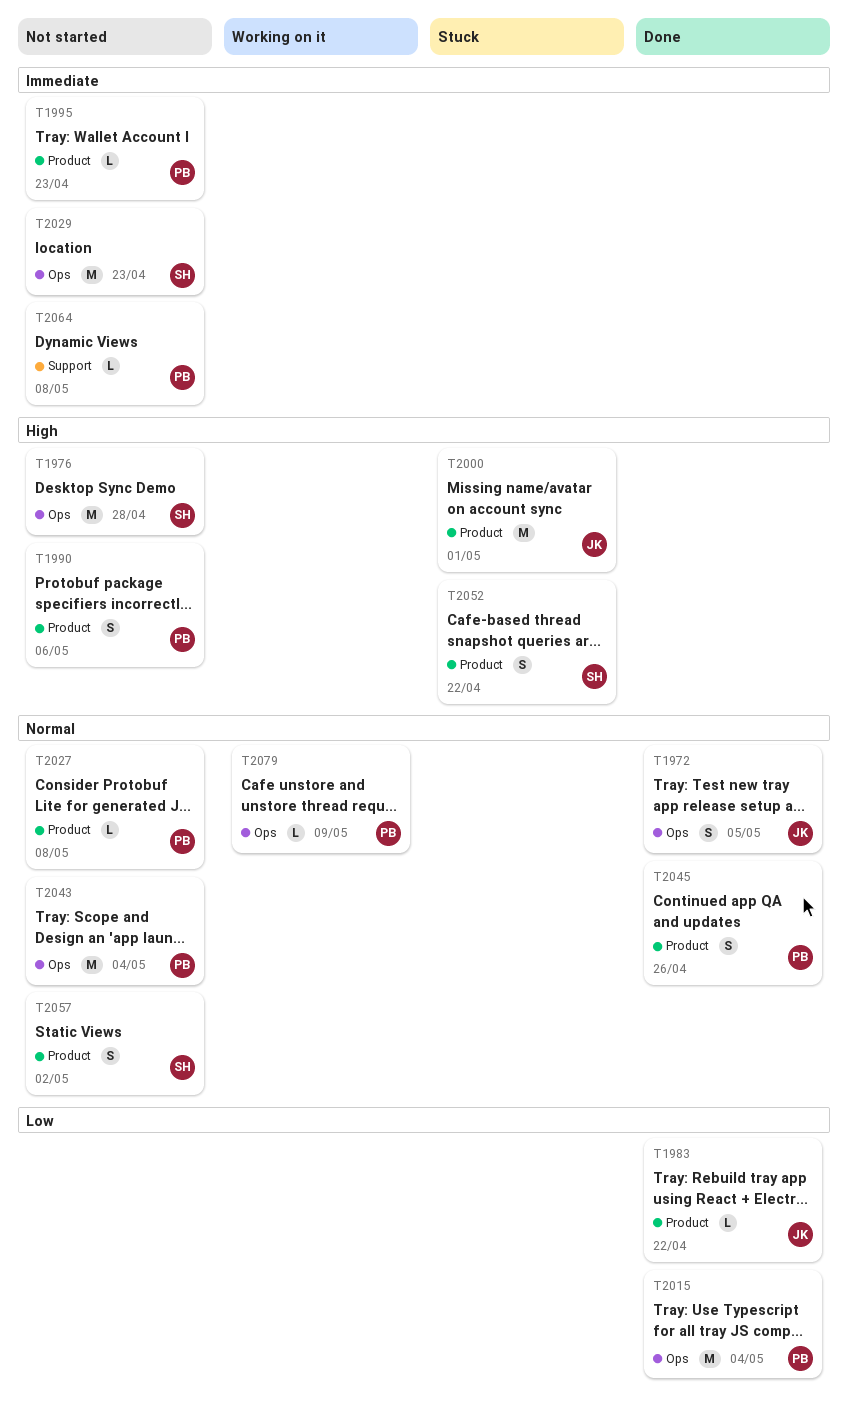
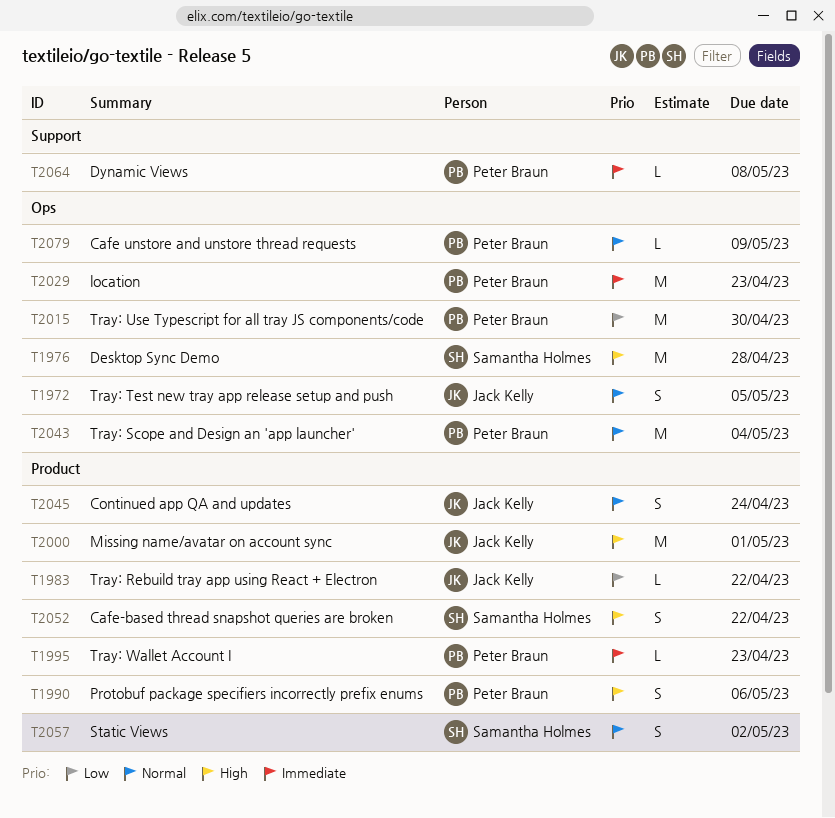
T2015, due: May 4 -> Apr 30
T2027: present -> none
T2029, owner: Samantha Holmes -> Peter Braun
T2045, owner: Peter Braun -> Jack Kelly
T2045, due: Apr 26 -> Apr 24

